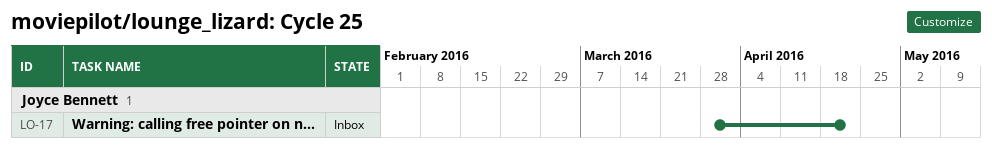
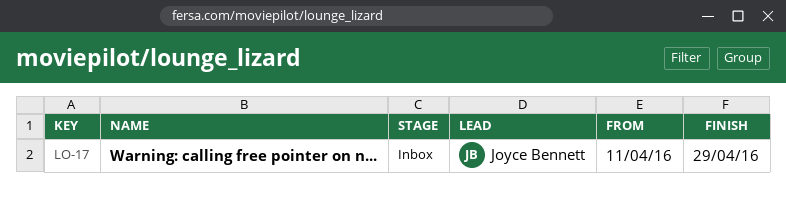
LO-17, start: Mar 28 -> Apr 11
LO-17, due: Apr 22 -> Apr 29

